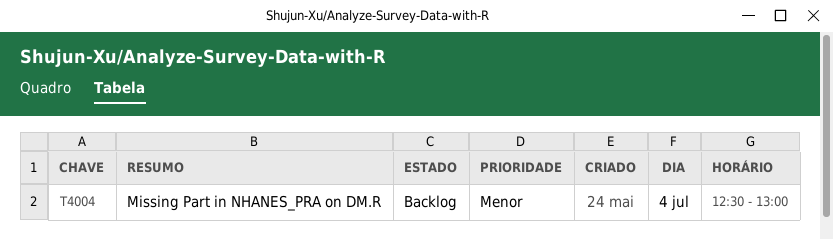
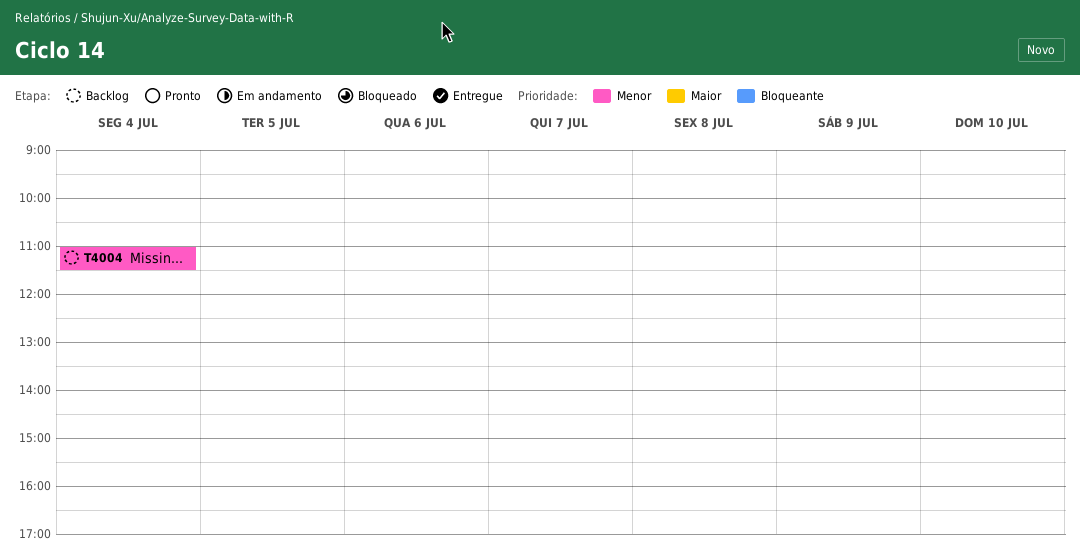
T4004, begins: 12:30 -> 11:00
T4004, ends: 13:00 -> 11:30

